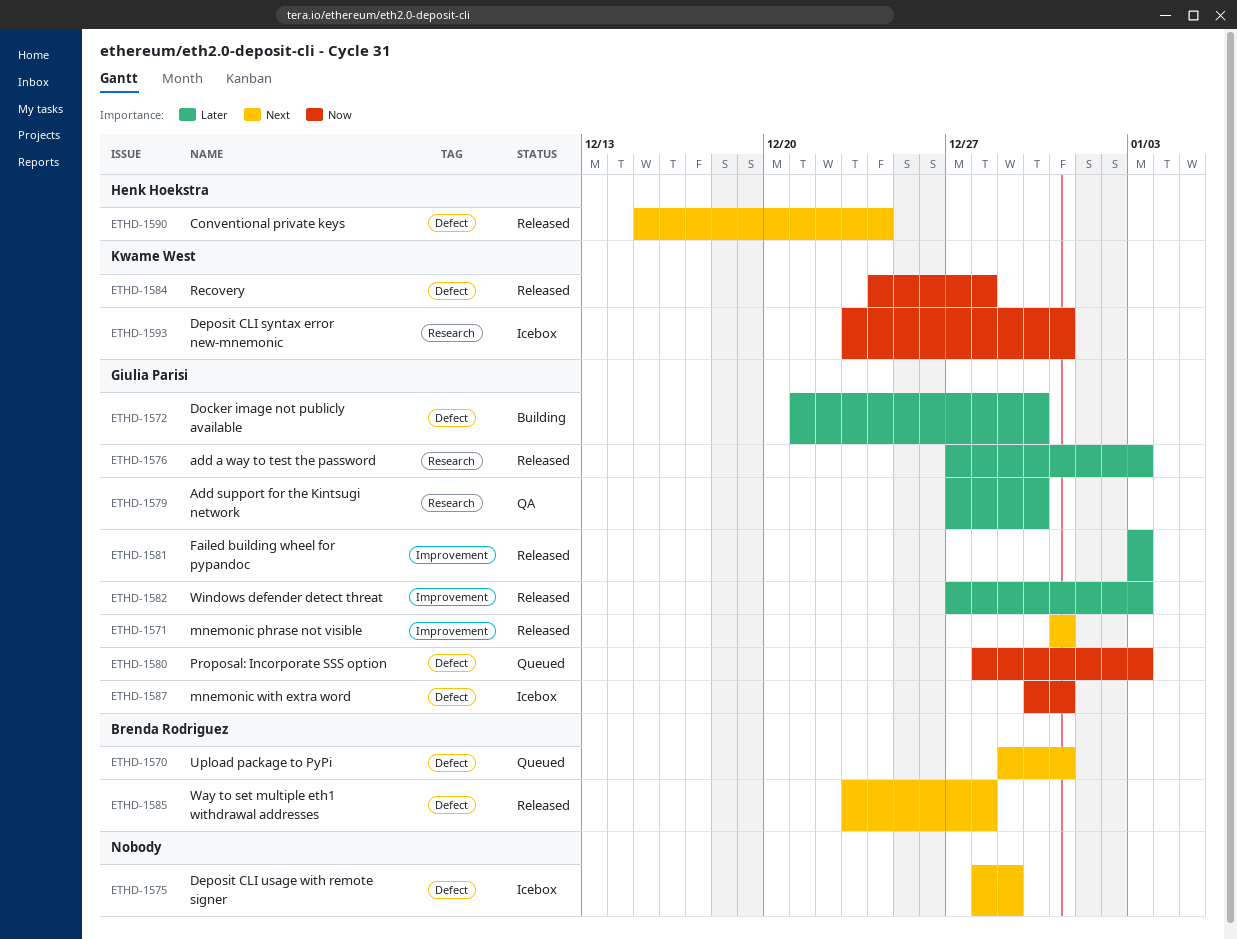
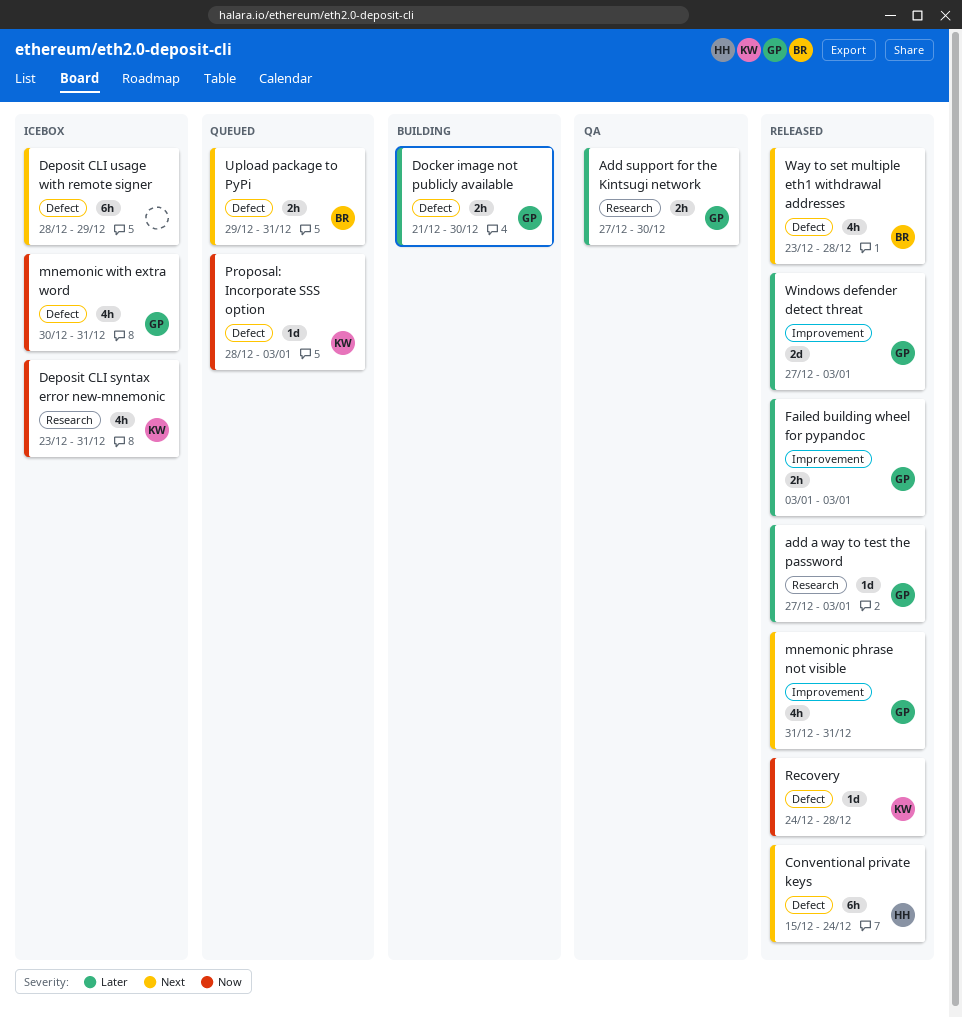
Proposal: Incorporate SSS option, owner: Giulia Parisi -> Kwame West

